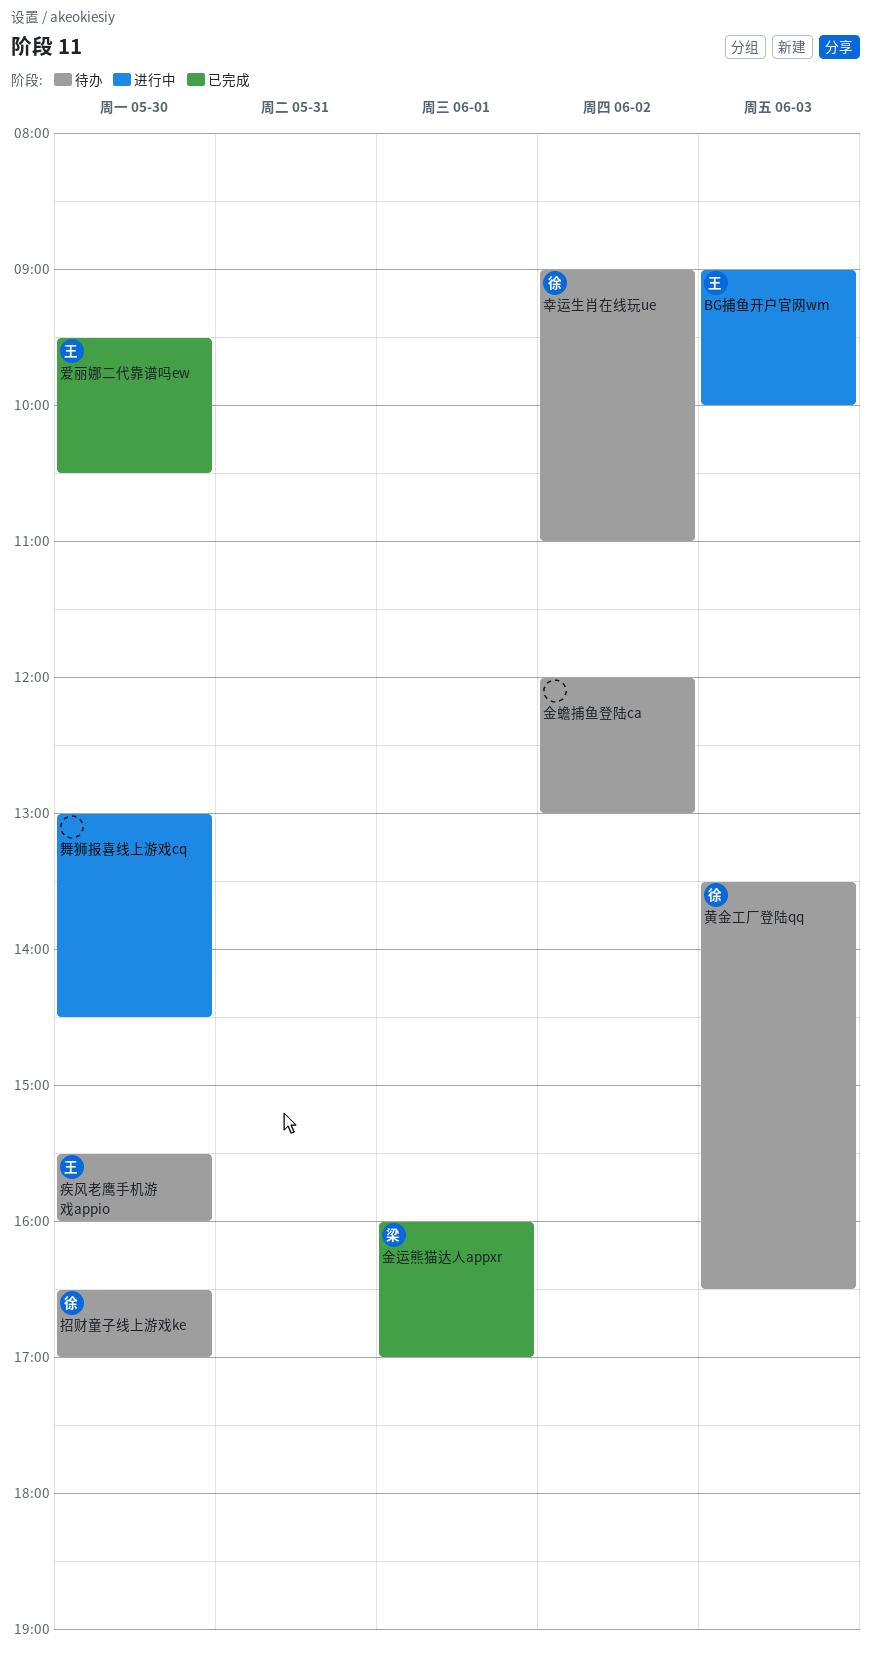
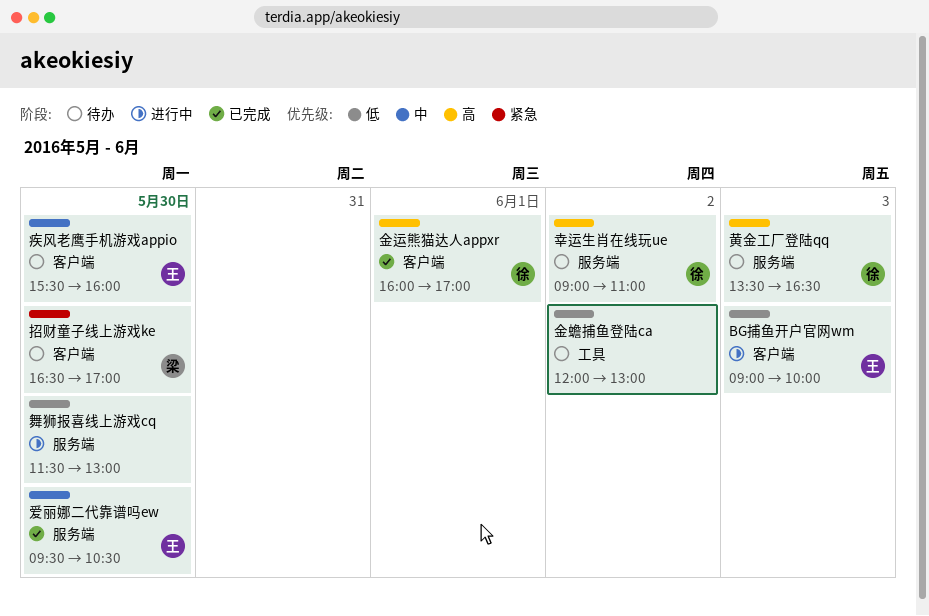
招财童子线上游戏ke, owner: 徐 -> 梁
舞狮报喜线上游戏cq, begins: 13:00 -> 11:30
舞狮报喜线上游戏cq, ends: 14:30 -> 13:00
金运熊猫达人appxr, owner: 梁 -> 徐

